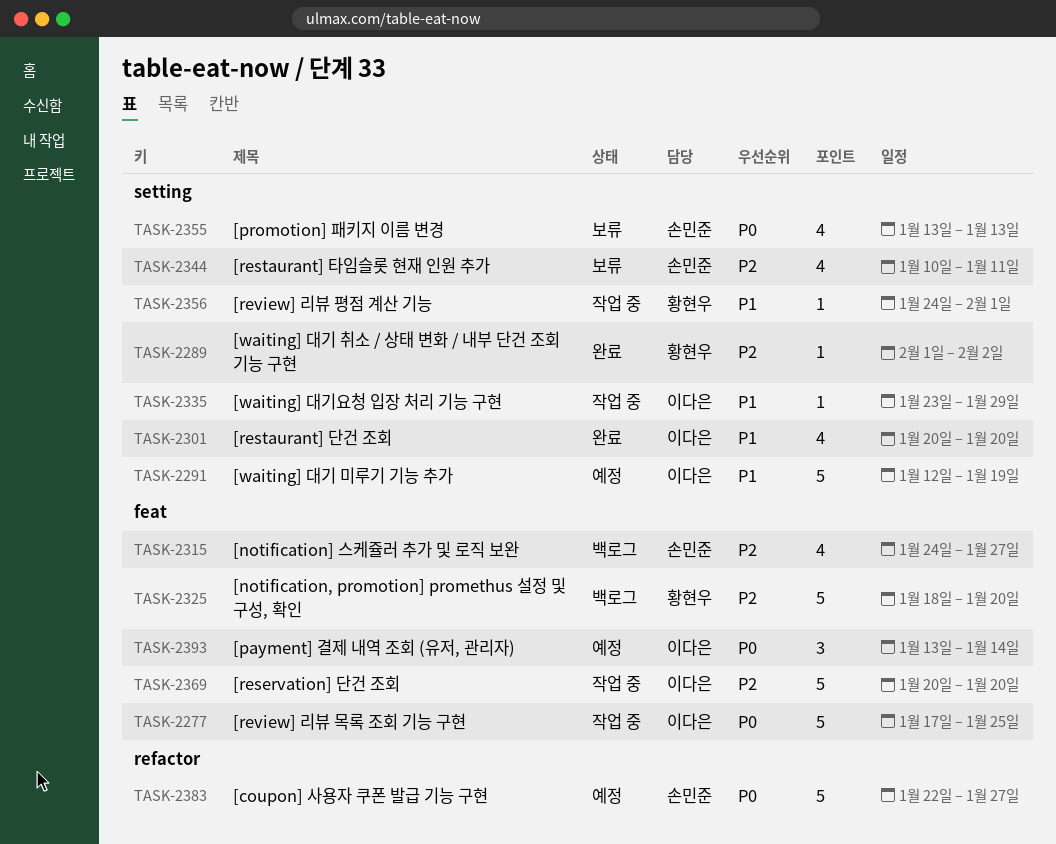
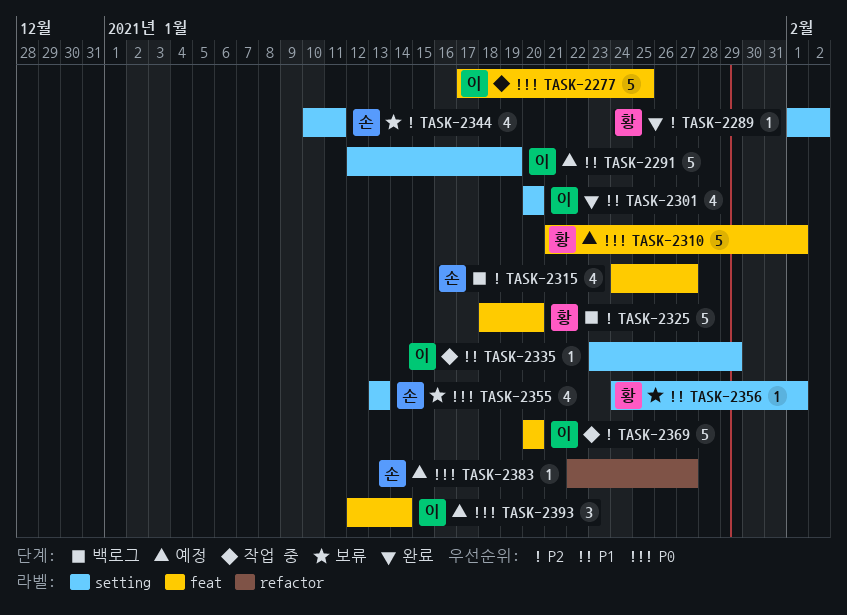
TASK-2310: none -> present
TASK-2356, status: 작업 중 -> 보류
TASK-2383, estimate: 5 -> 1
TASK-2393, start: Jan 13 -> Jan 12

